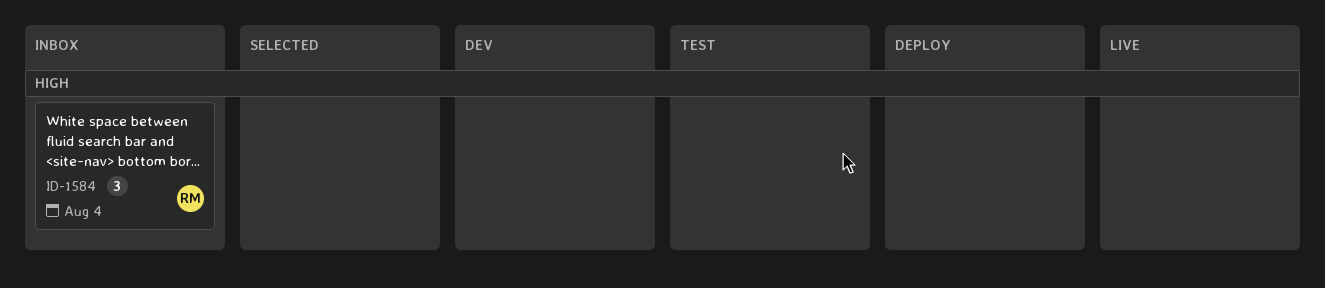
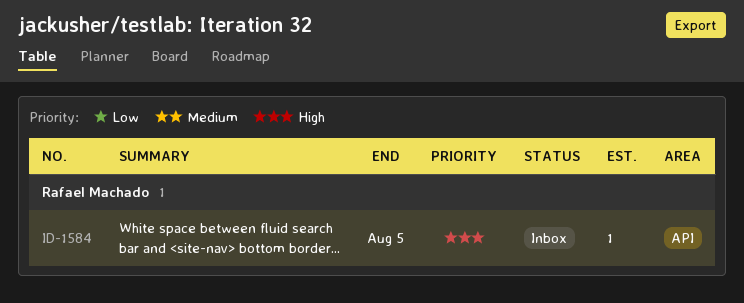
ID-1584, estimate: 3 -> 1
ID-1584, due: Aug 4 -> Aug 5

